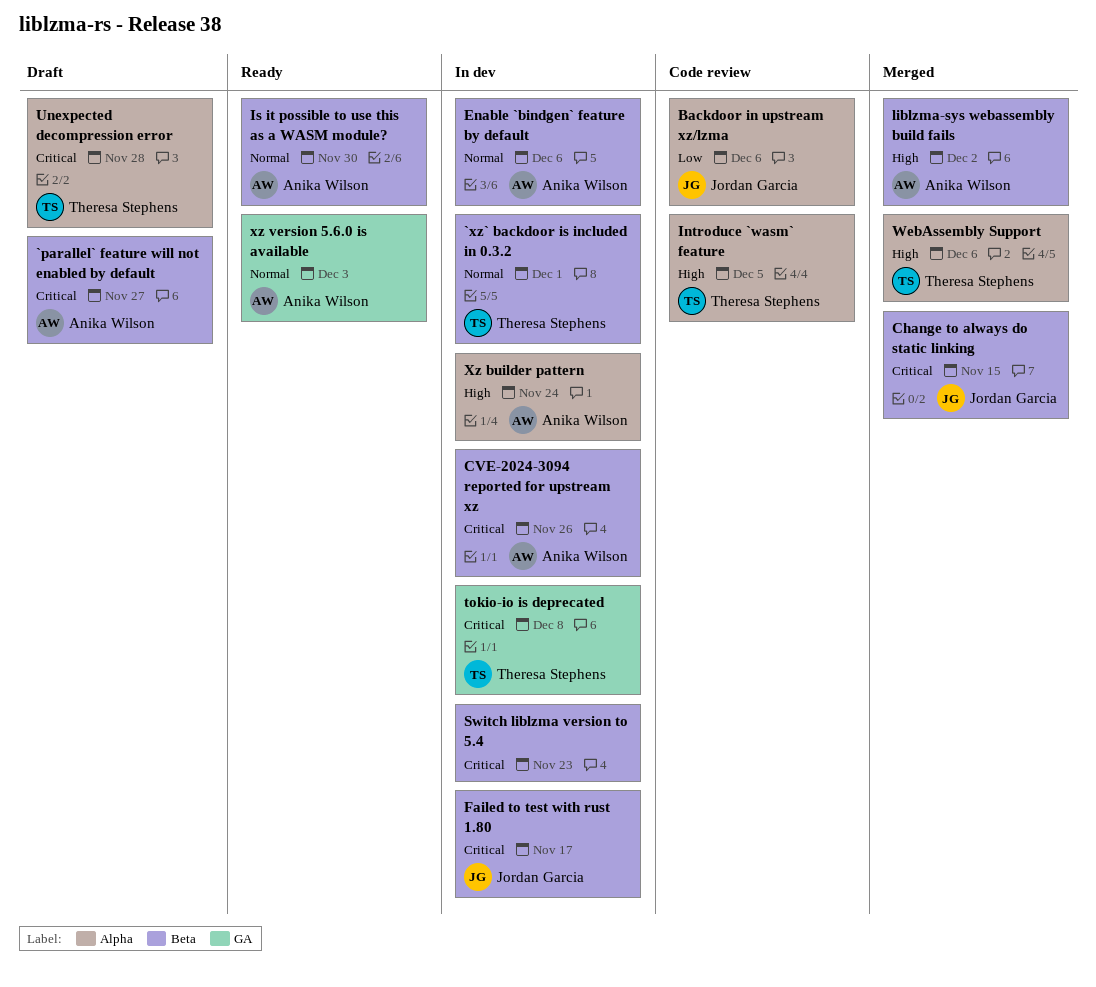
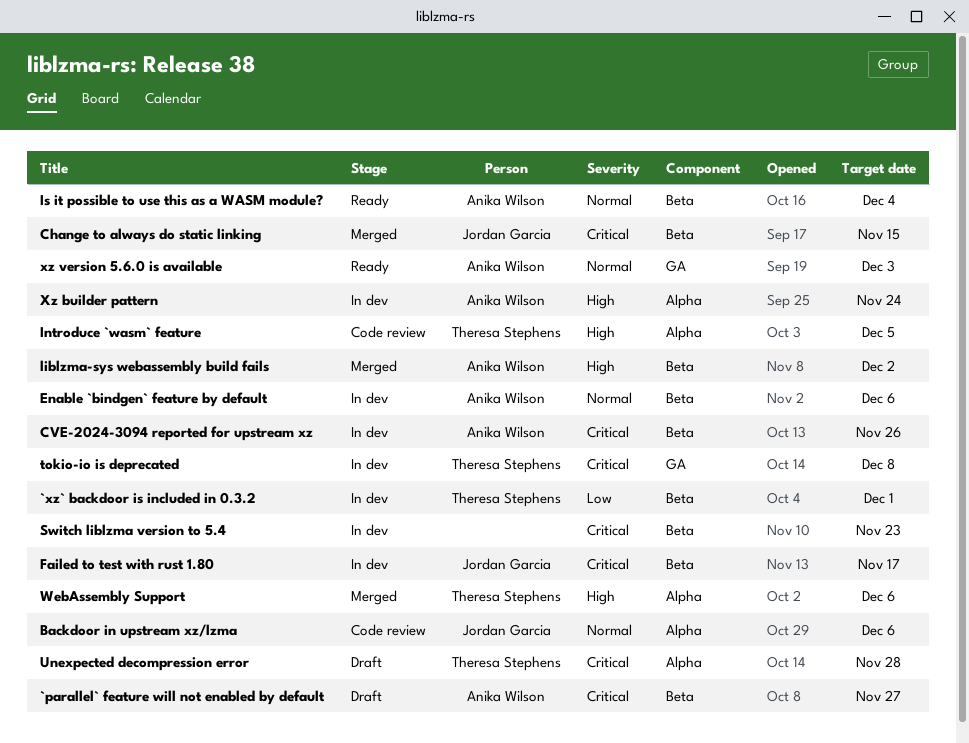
`xz` backdoor is included in 0.3.2, priority: Normal -> Low
Backdoor in upstream xz/lzma, priority: Low -> Normal
Is it possible to use this as a WASM module?, due: Nov 30 -> Dec 4

